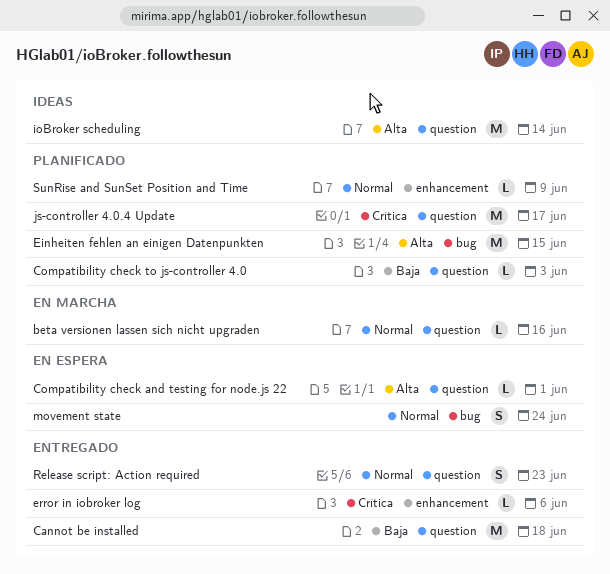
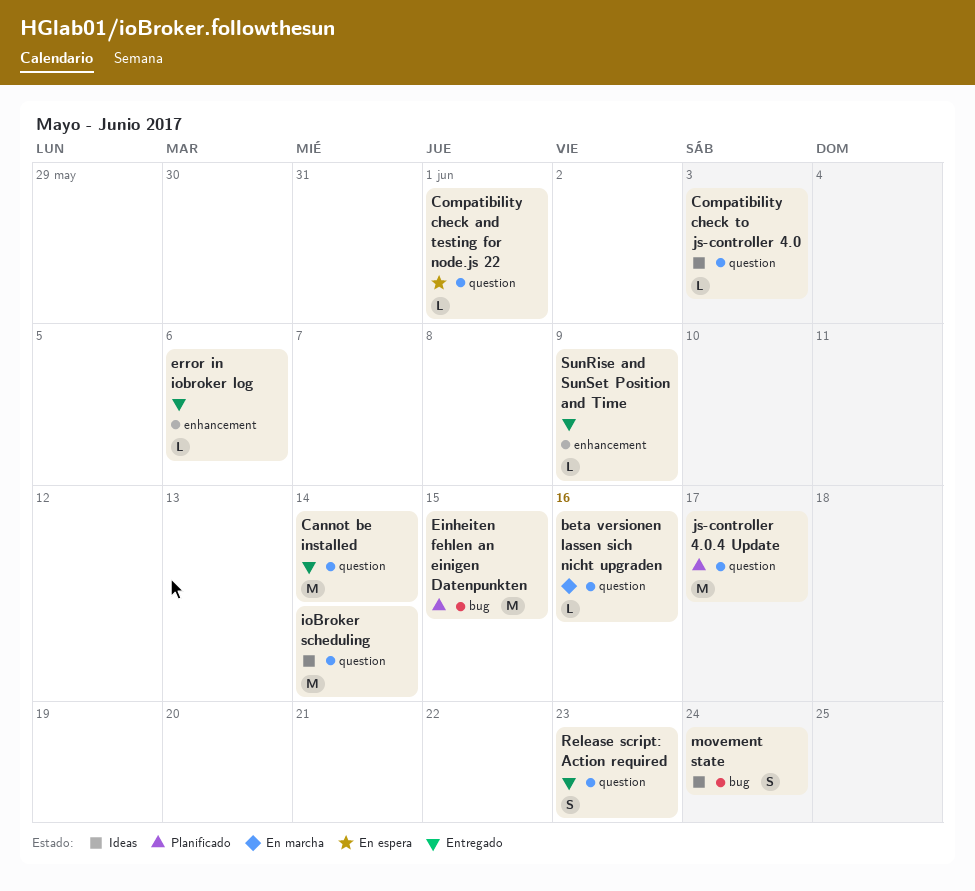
Cannot be installed, due: Jun 18 -> Jun 14
Compatibility check to js-controller 4.0, status: Planificado -> Ideas
movement state, status: En espera -> Ideas
SunRise and SunSet Position and Time, status: Planificado -> Entregado

